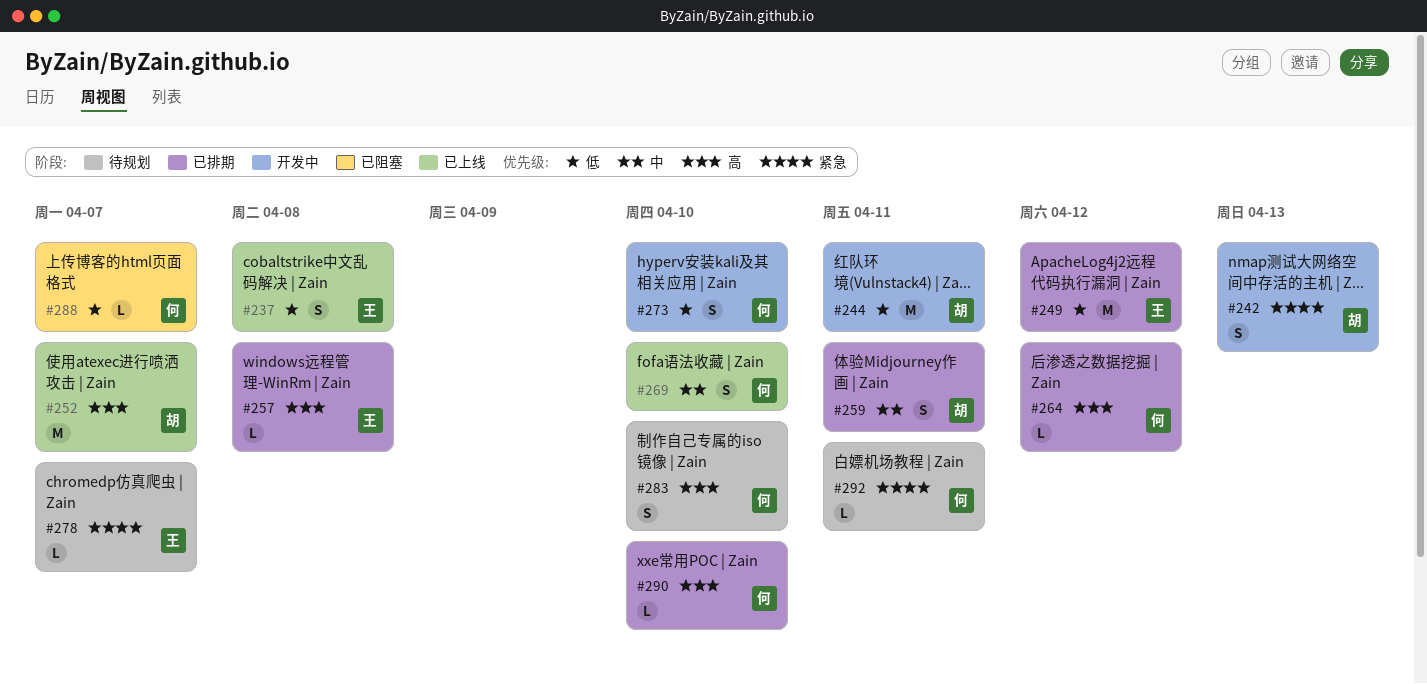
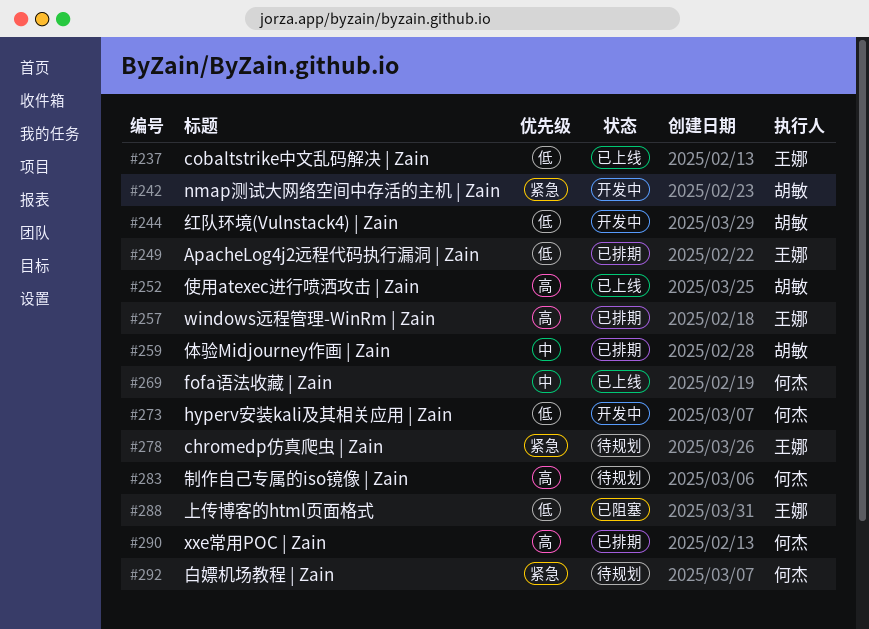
#264: present -> none
#288, owner: 何杰 -> 王娜

